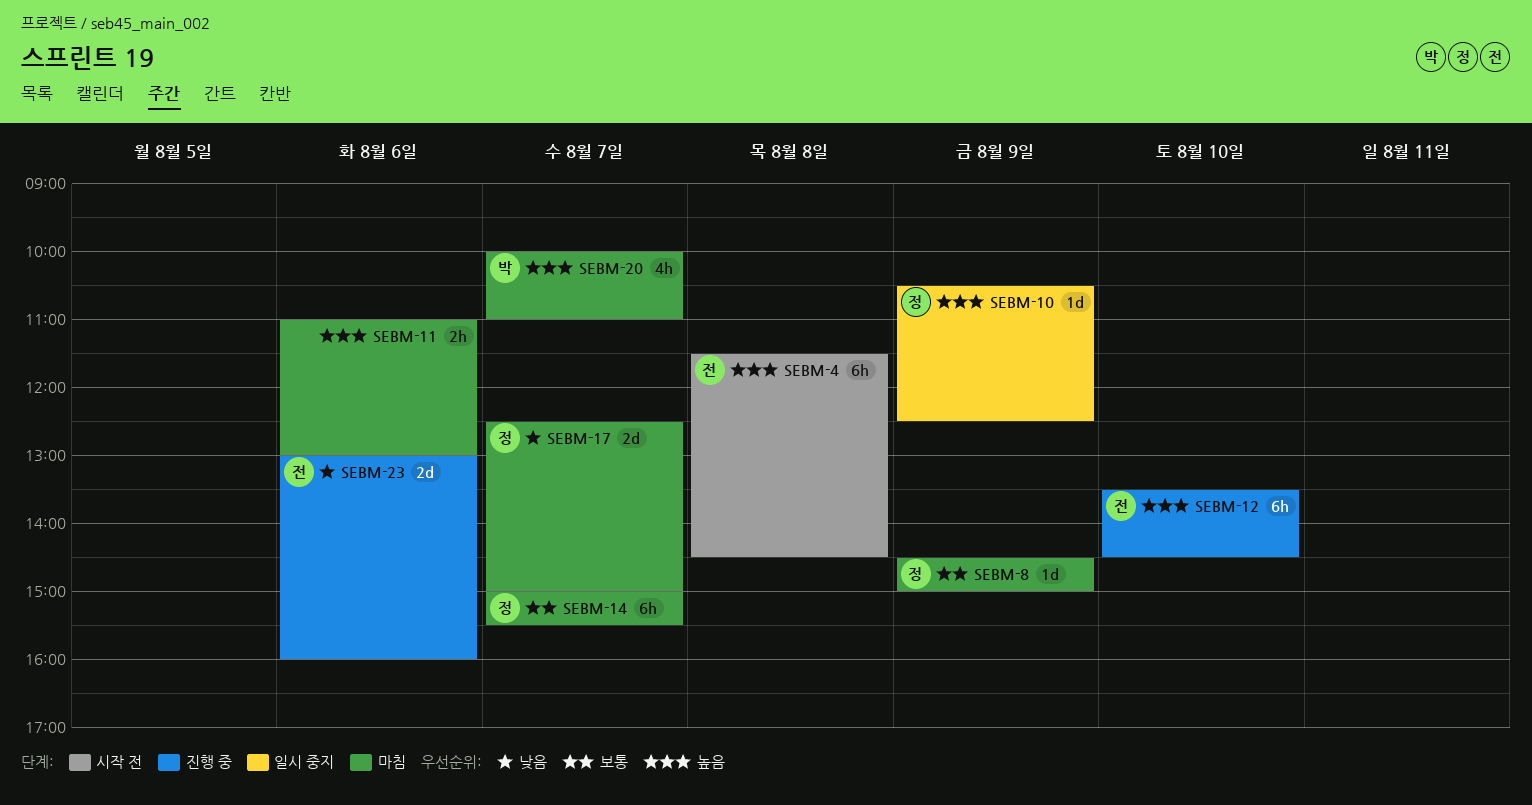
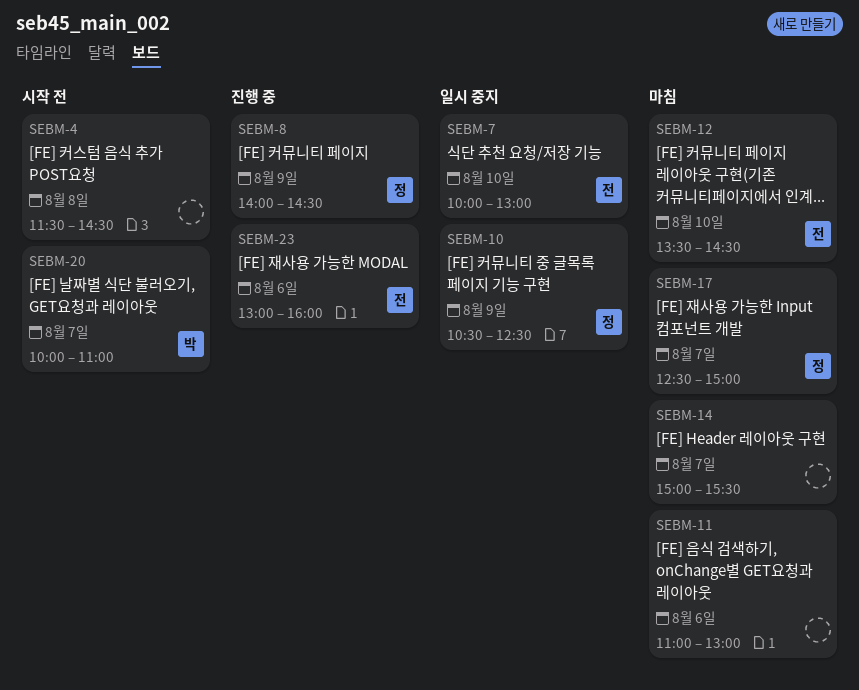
SEBM-4, owner: 전 -> none
SEBM-7: none -> present
SEBM-8, status: 마침 -> 진행 중
SEBM-8, begins: 14:30 -> 14:00
SEBM-8, ends: 15:00 -> 14:30
SEBM-12, status: 진행 중 -> 마침
SEBM-14, owner: 정 -> none
SEBM-20, status: 마침 -> 시작 전

